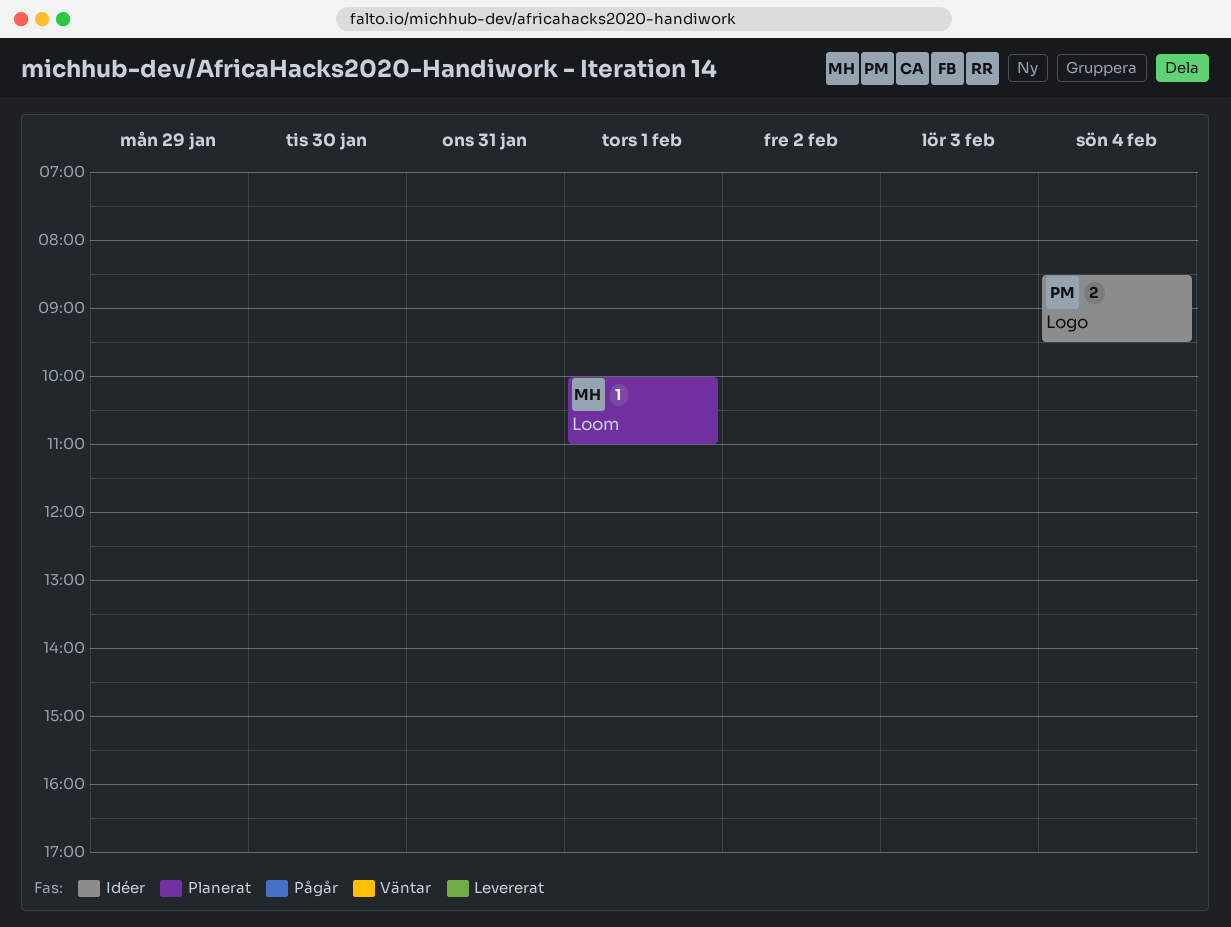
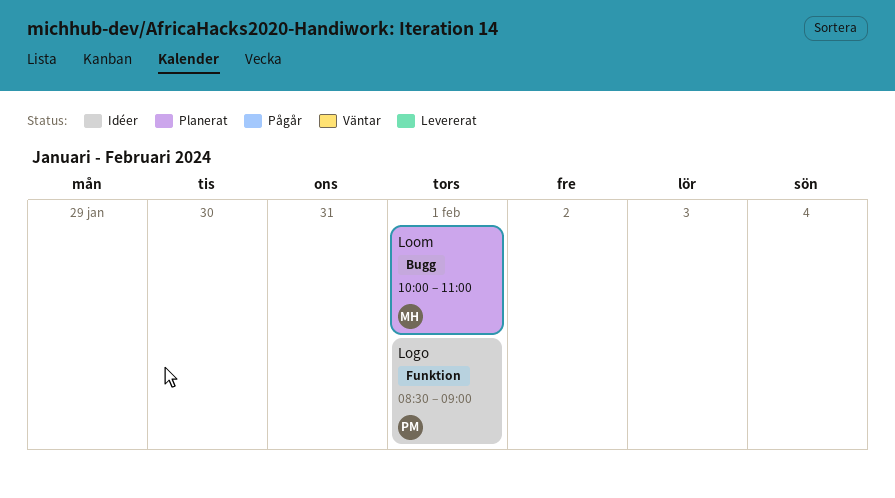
Logo, day: Feb 4 -> Feb 1
Logo, ends: 09:30 -> 09:00

